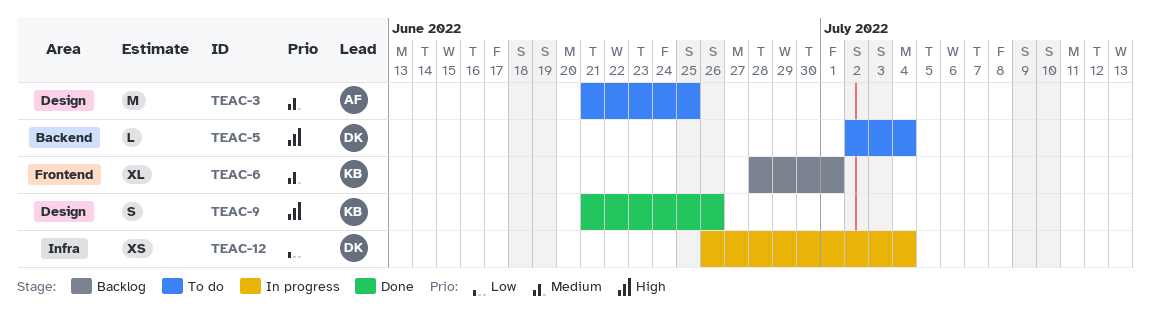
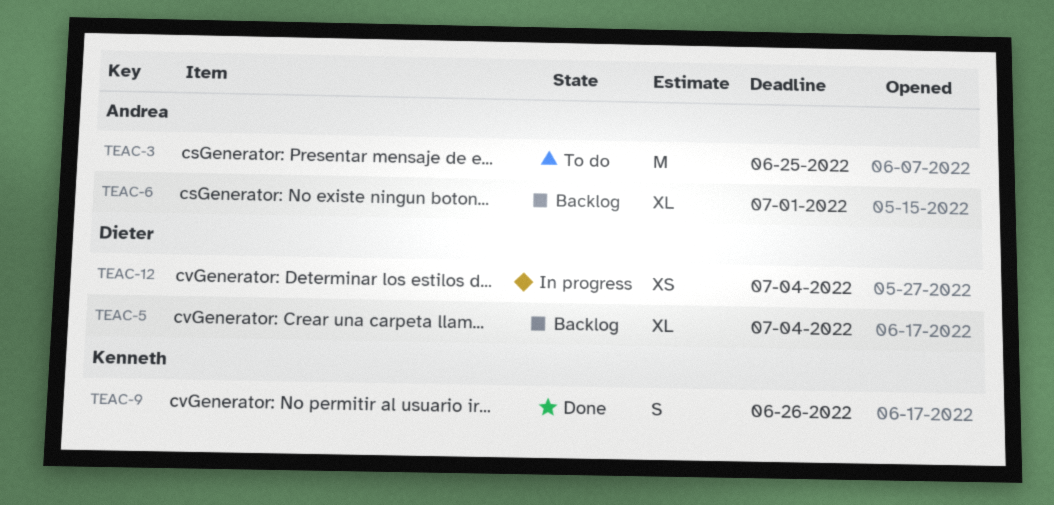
TEAC-5, status: To do -> Backlog
TEAC-5, estimate: L -> XL
TEAC-6, owner: Kenneth -> Andrea

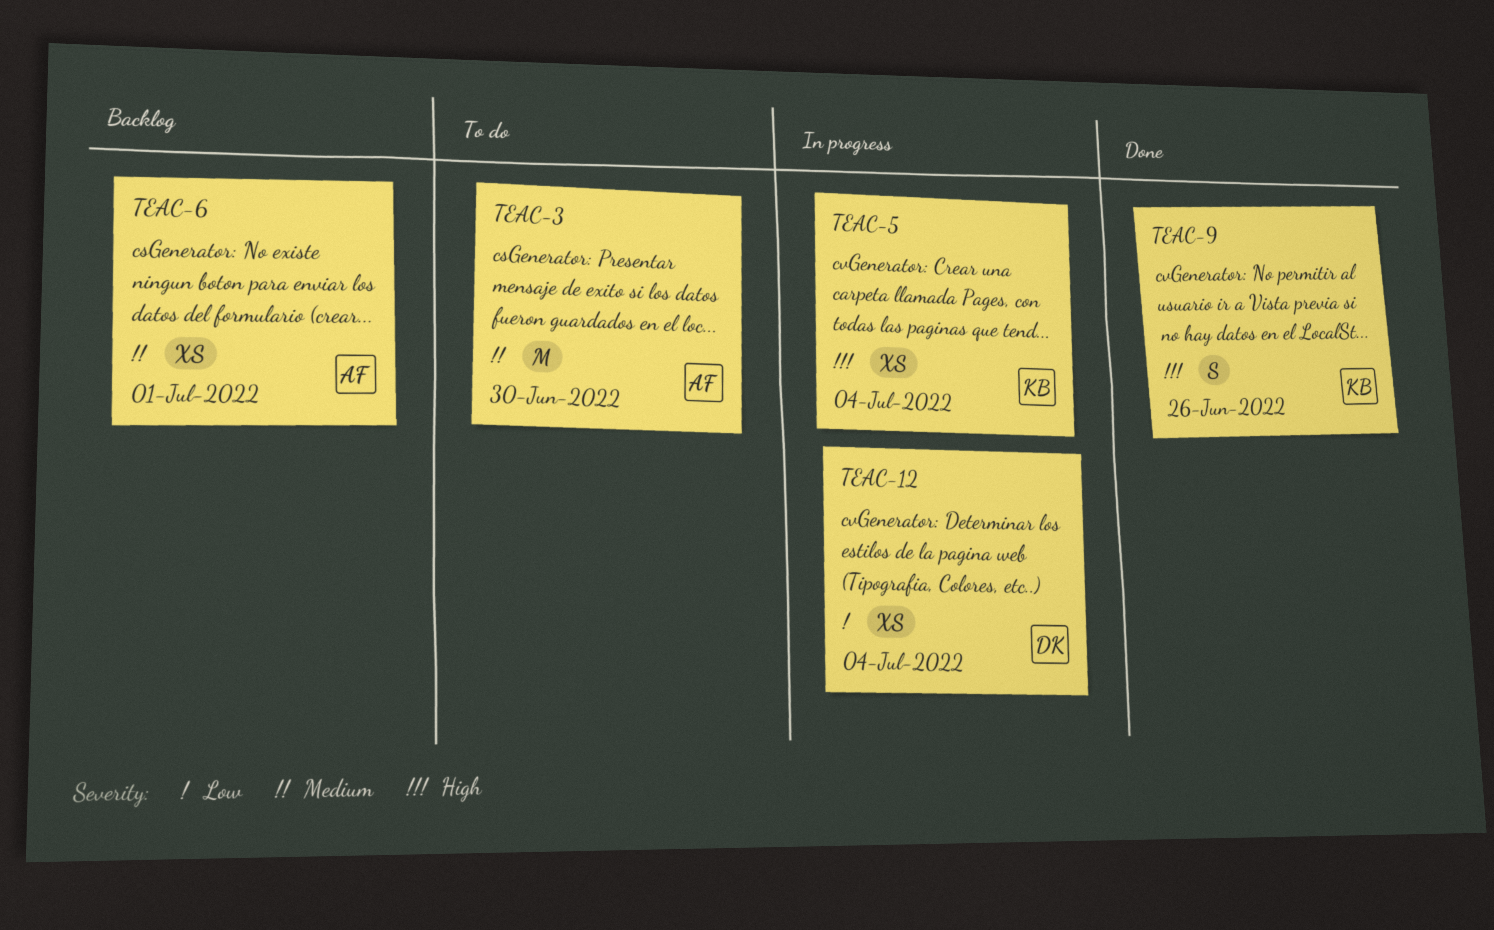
TEAC-3, due: Jun 25 -> Jun 30
TEAC-5, status: Backlog -> In progress
TEAC-5, owner: Dieter -> Kenneth
TEAC-5, estimate: XL -> XS
TEAC-6, estimate: XL -> XS

